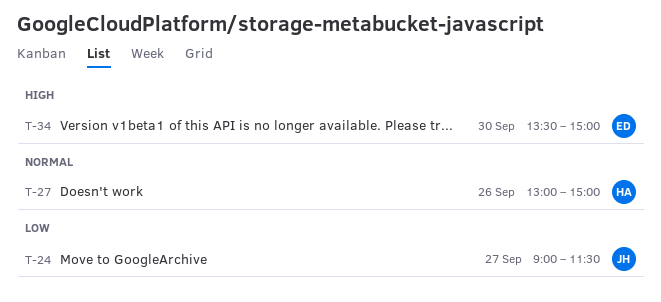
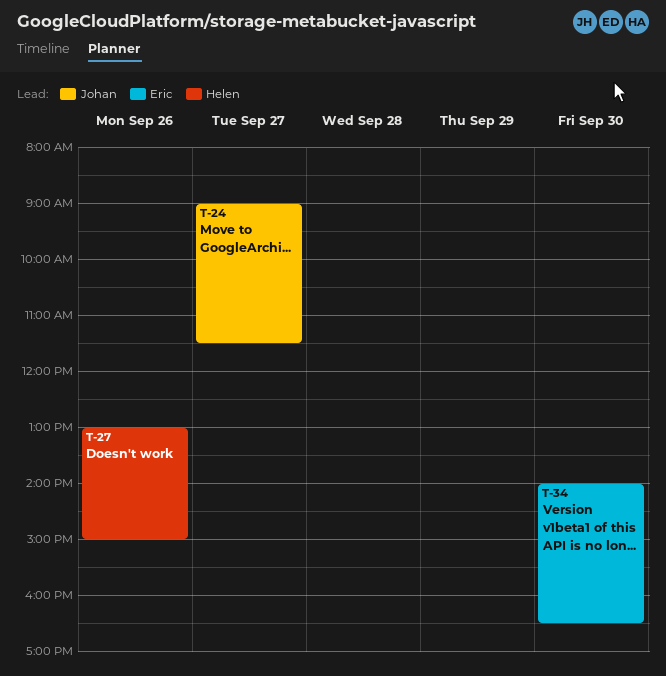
T-34, begins: 13:30 -> 14:00
T-34, ends: 15:00 -> 16:30

